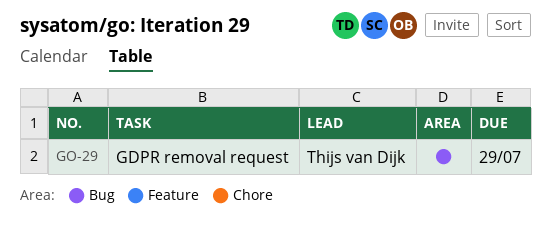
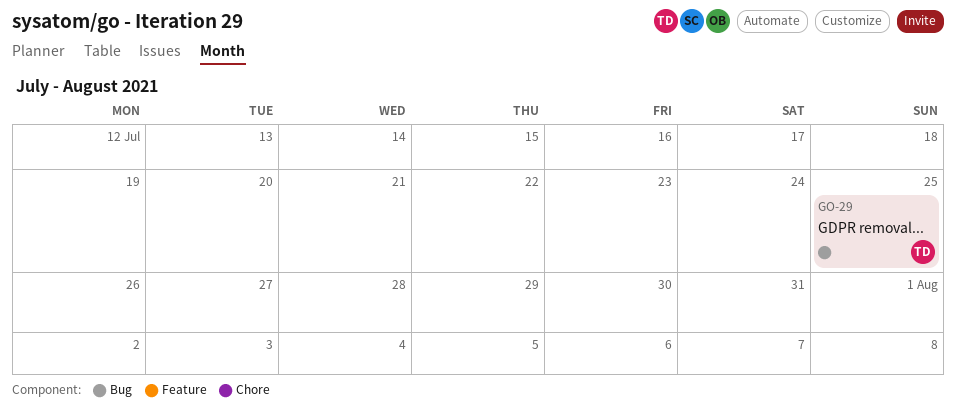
GO-29, due: Jul 29 -> Jul 25

